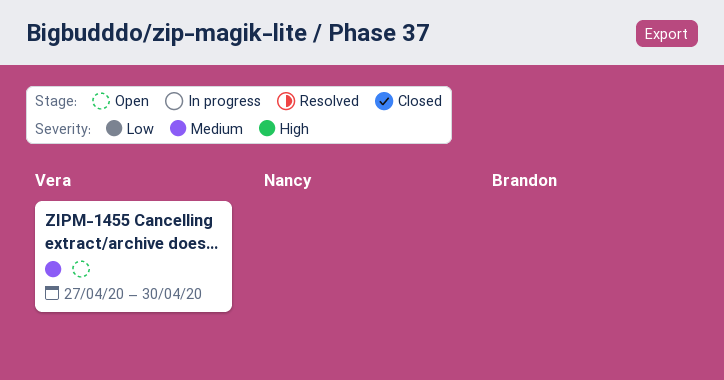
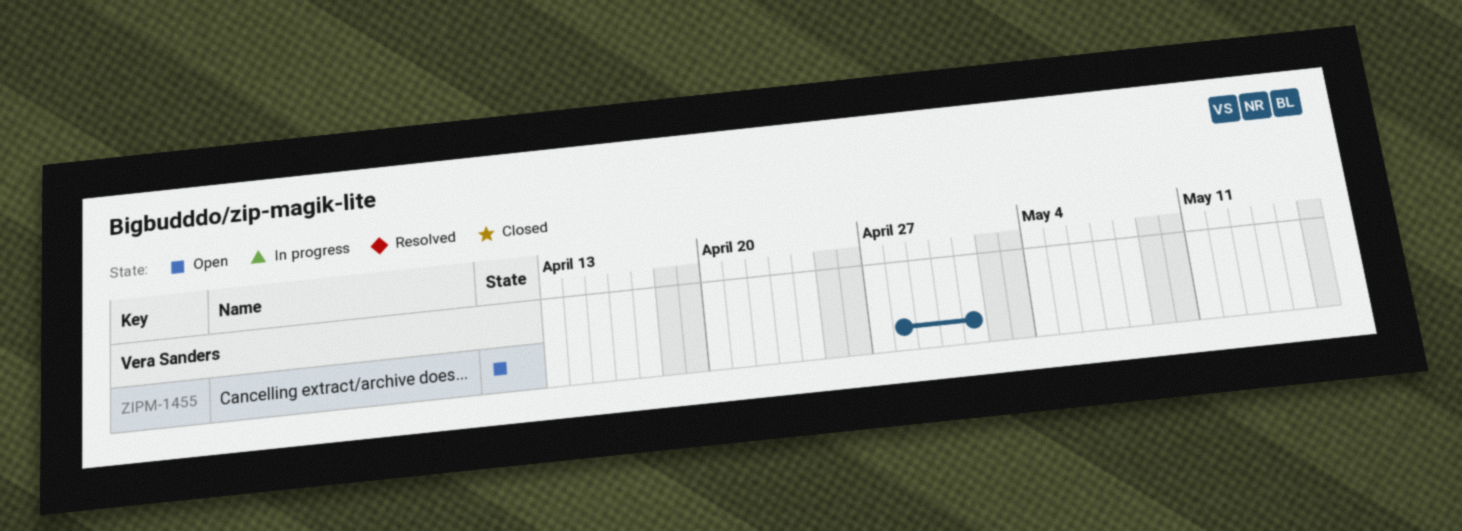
ZIPM-1455, start: Apr 27 -> Apr 28
ZIPM-1455, due: Apr 30 -> May 1

